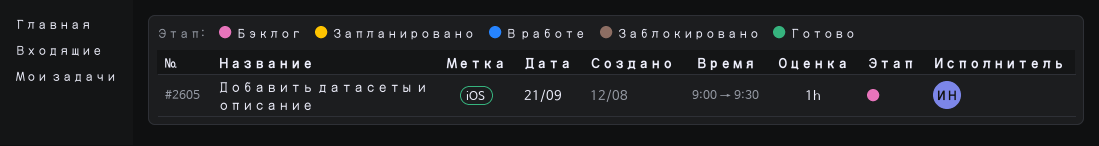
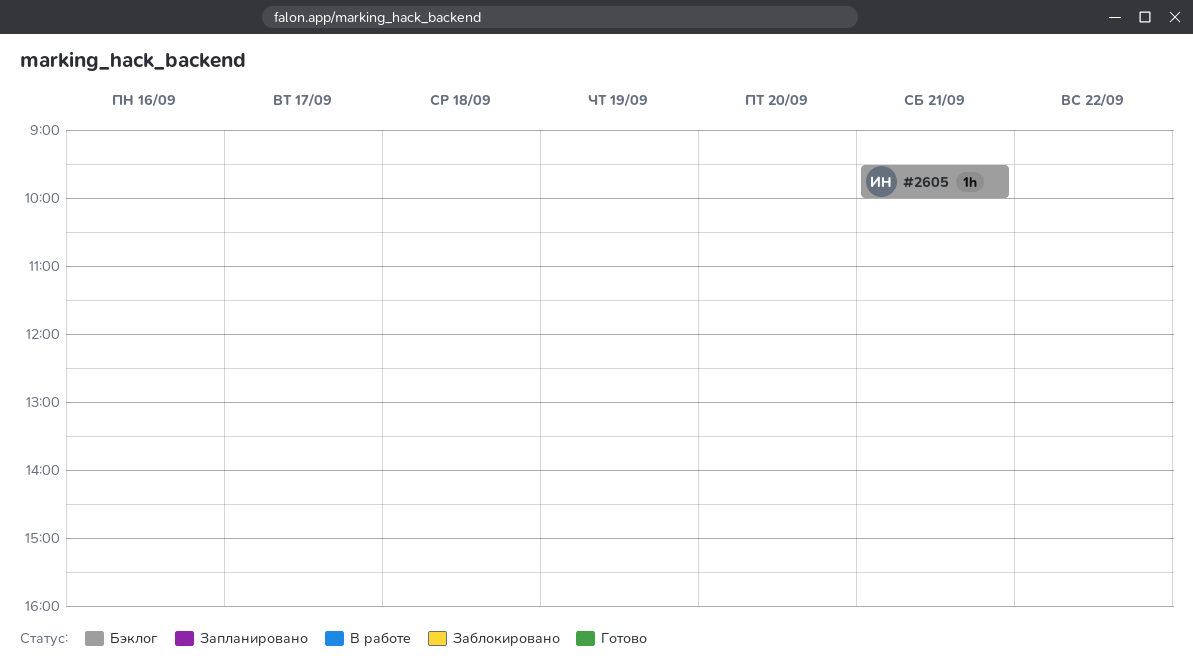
#2605, begins: 09:00 -> 09:30
#2605, ends: 09:30 -> 10:00

